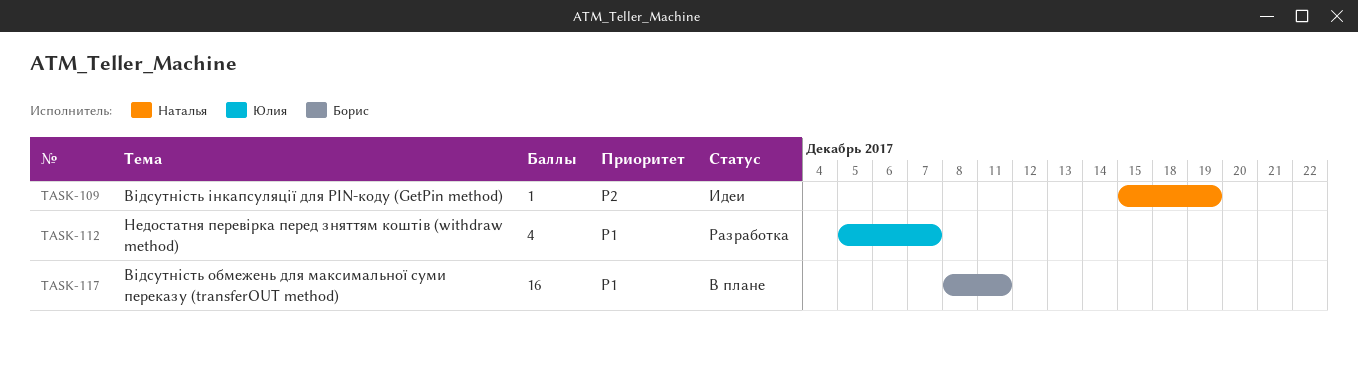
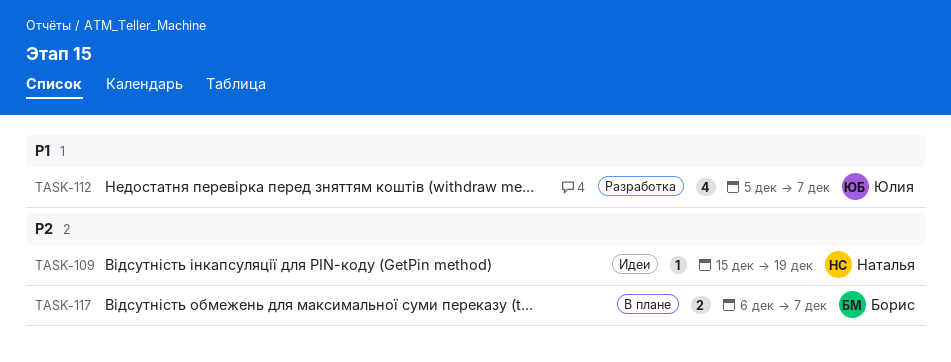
TASK-117, priority: P1 -> P2
TASK-117, estimate: 16 -> 2
TASK-117, start: Dec 8 -> Dec 6
TASK-117, due: Dec 11 -> Dec 7

